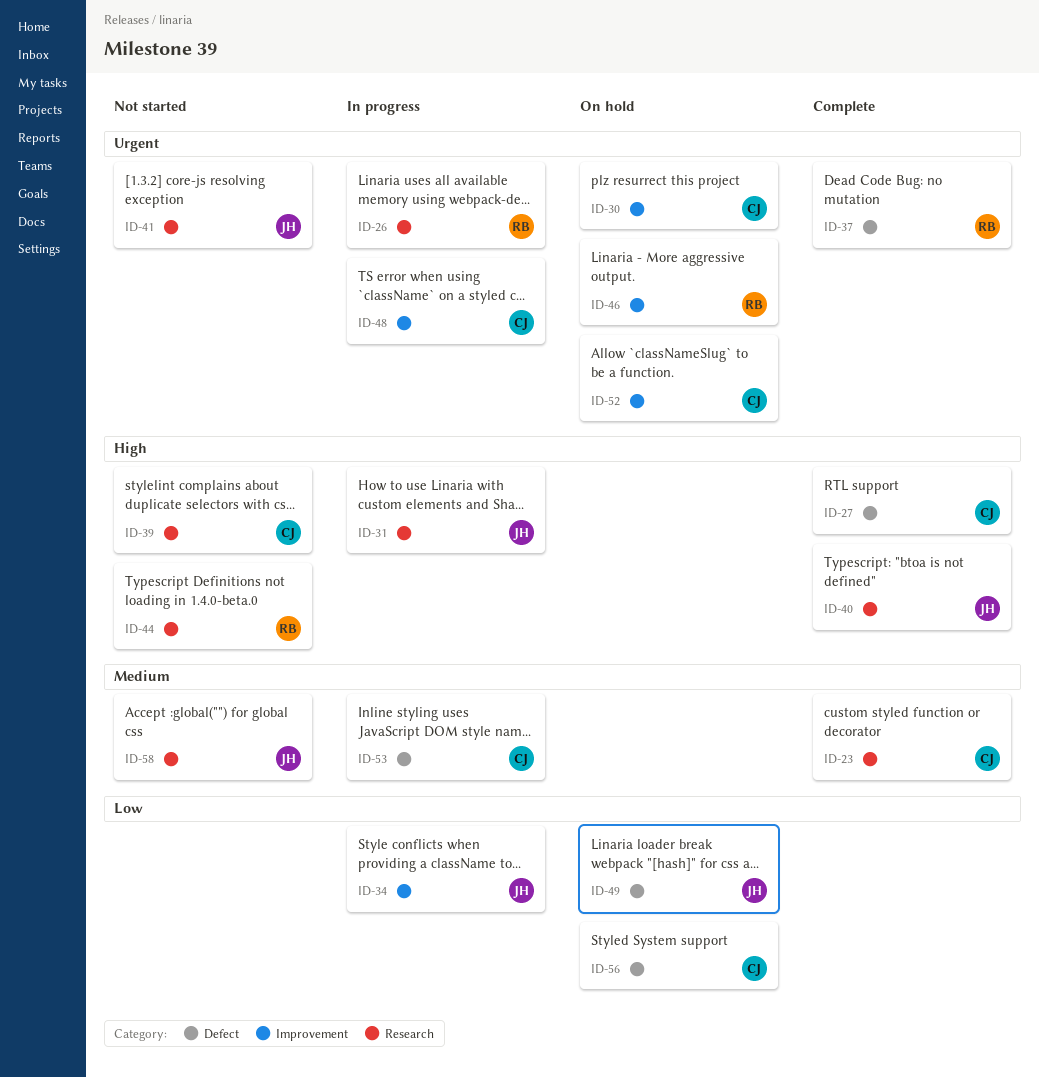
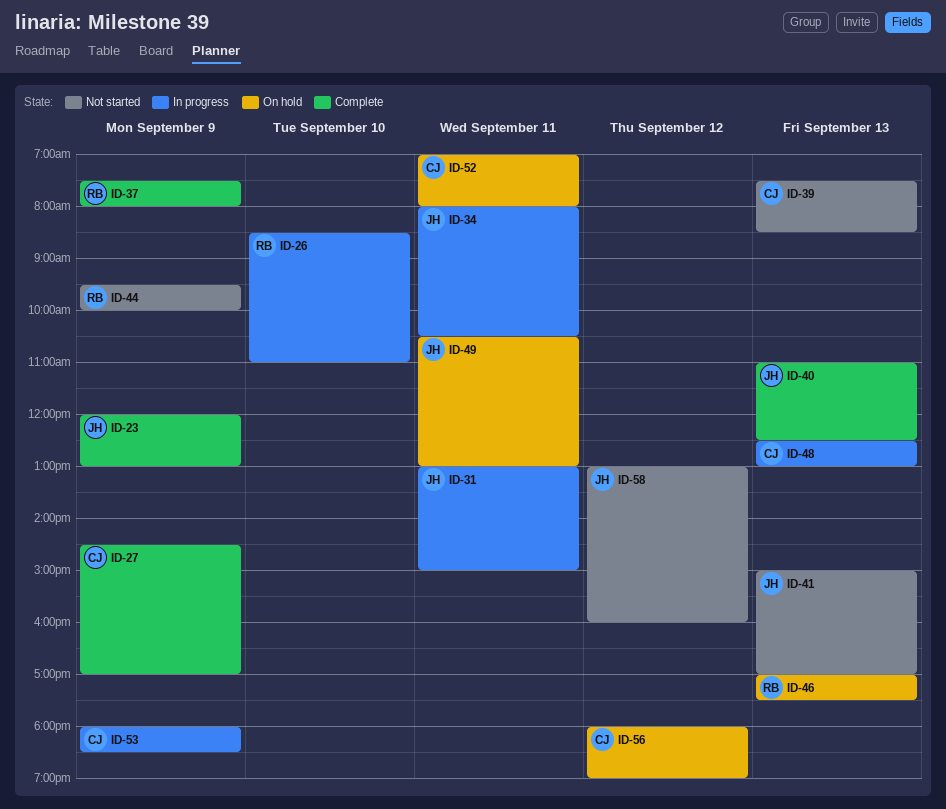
ID-23, owner: CJ -> JH
ID-30: present -> none

